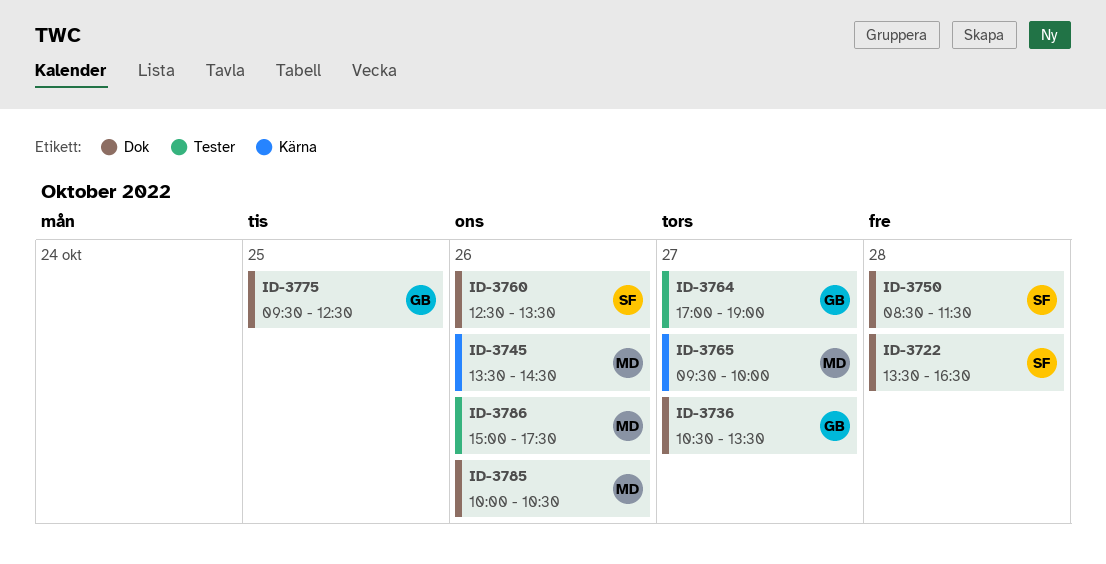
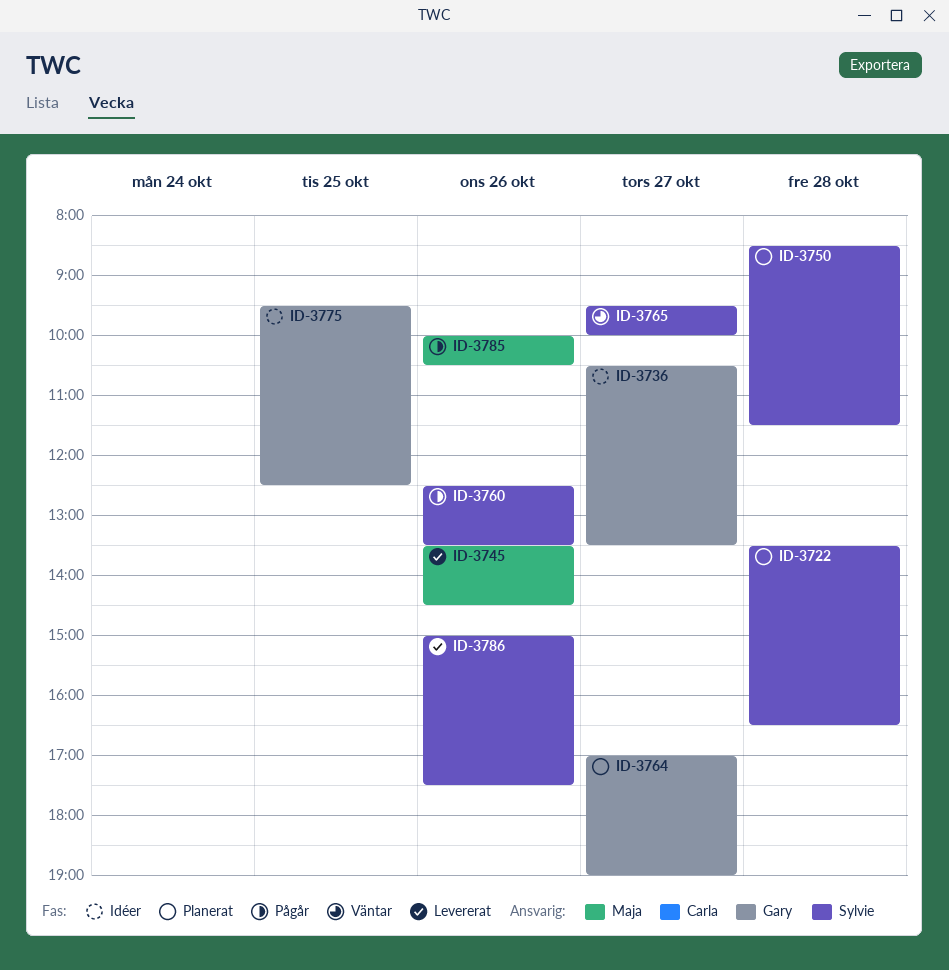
ID-3765, owner: Maja -> Sylvie
ID-3786, owner: Maja -> Sylvie

